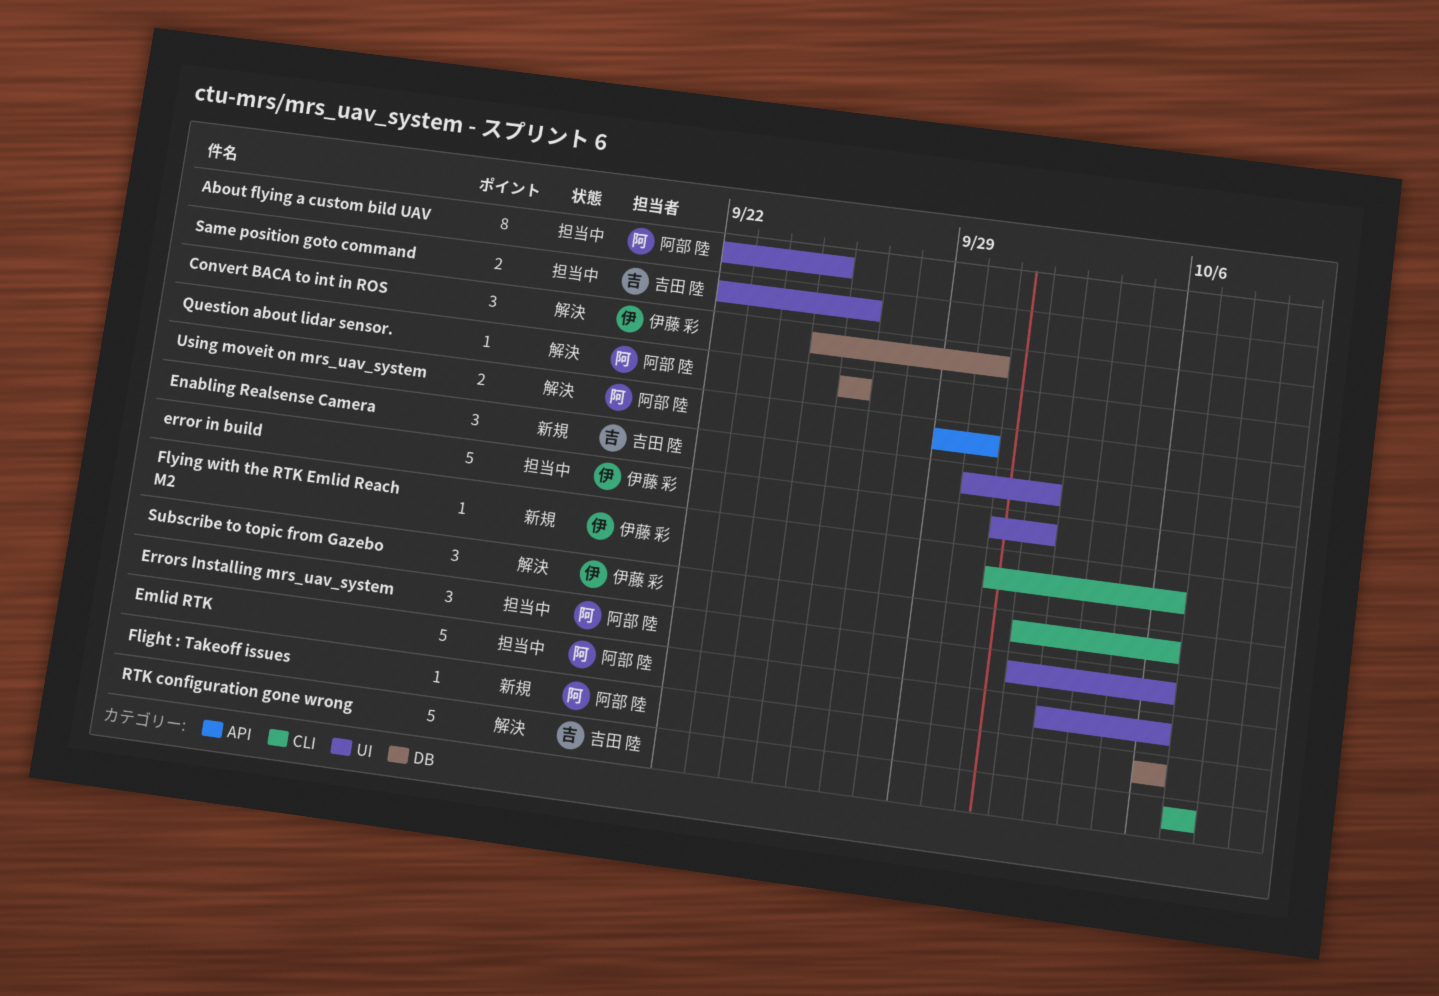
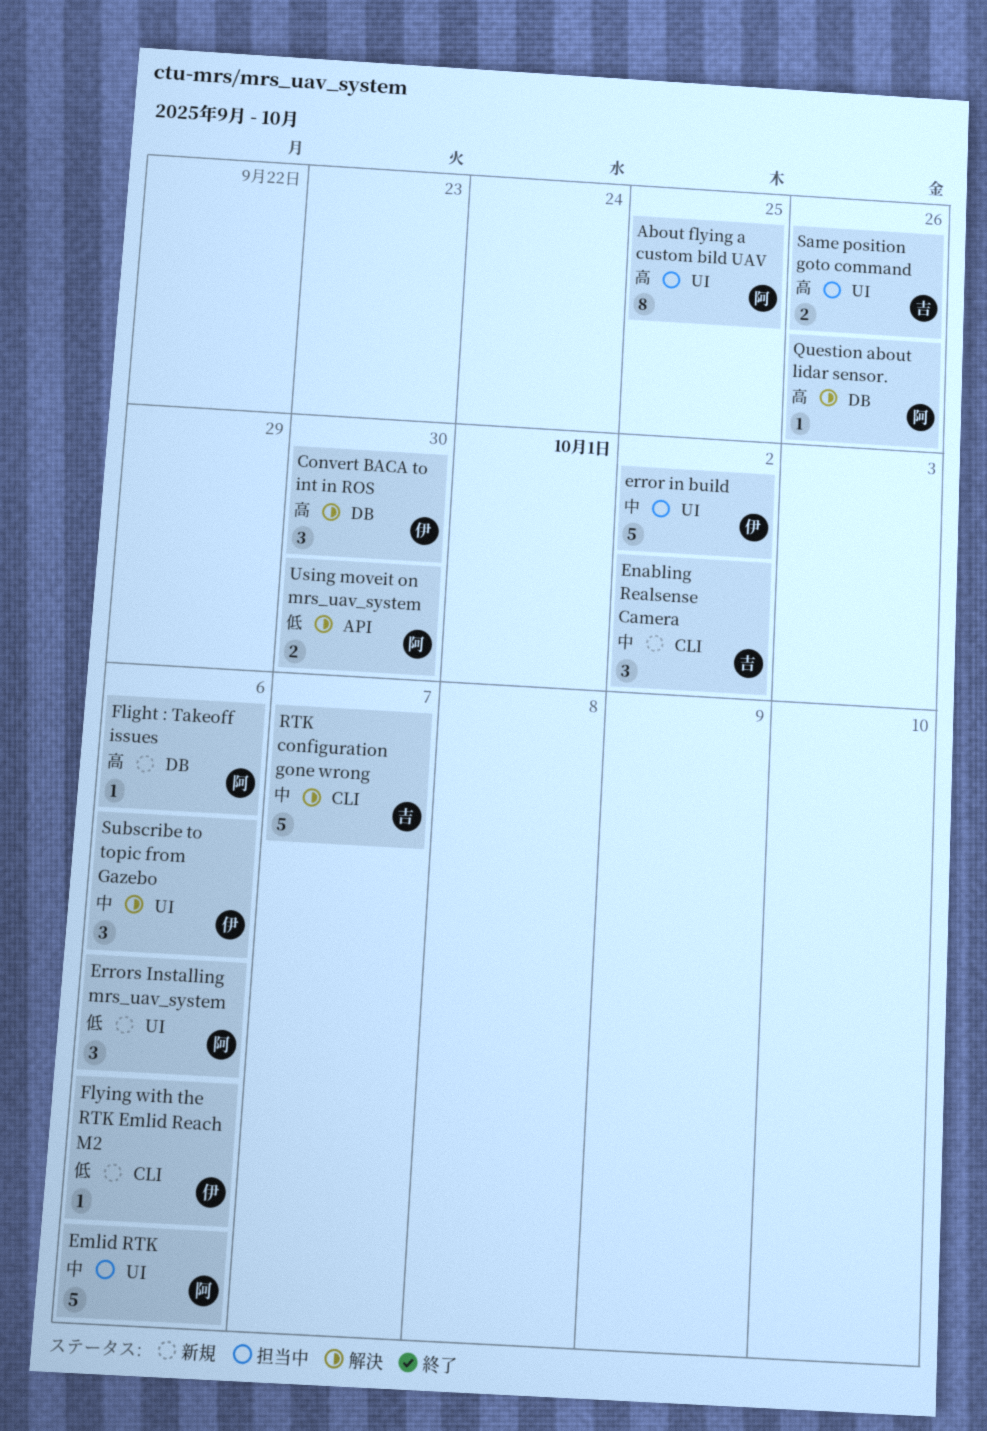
Enabling Realsense Camera, label: UI -> CLI
Errors Installing mrs_uav_system, status: 担当中 -> 新規
Subscribe to topic from Gazebo, label: CLI -> UI

